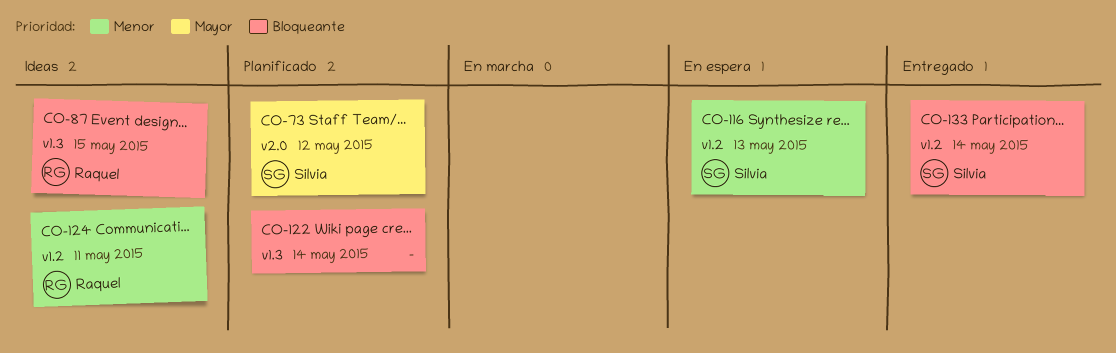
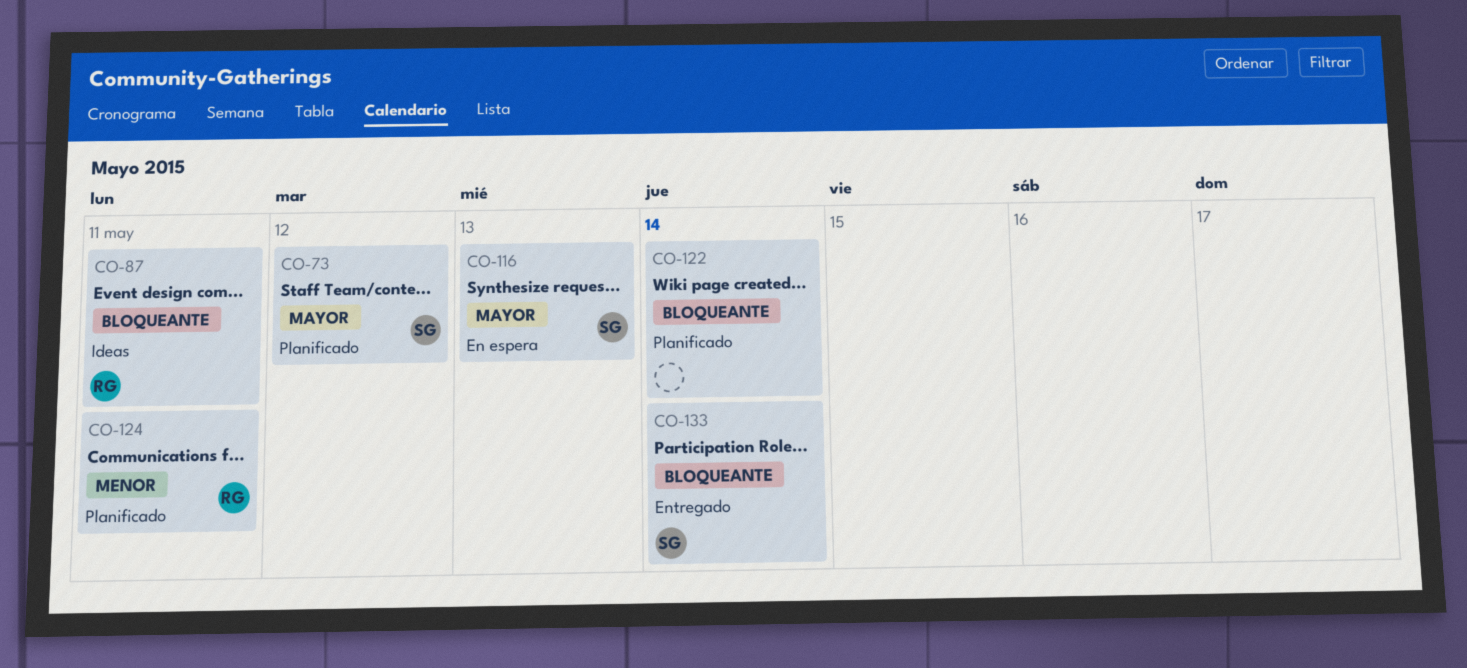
CO-87, day: May 15 -> May 11
CO-116, priority: Menor -> Mayor
CO-124, status: Ideas -> Planificado

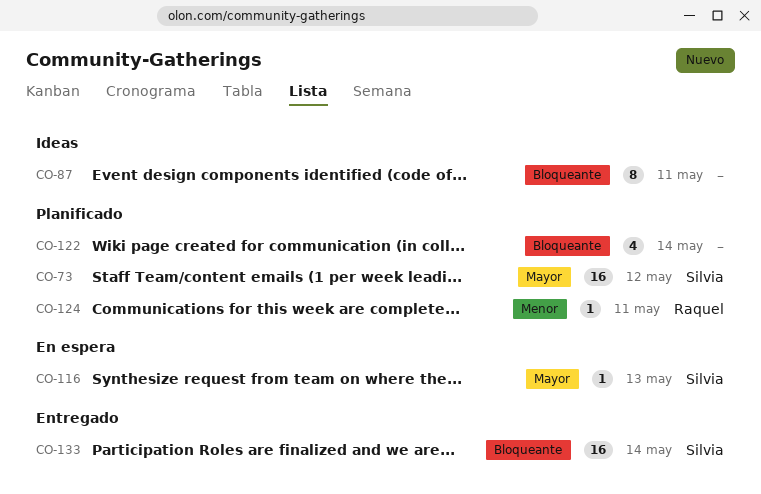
CO-87, owner: Raquel -> none

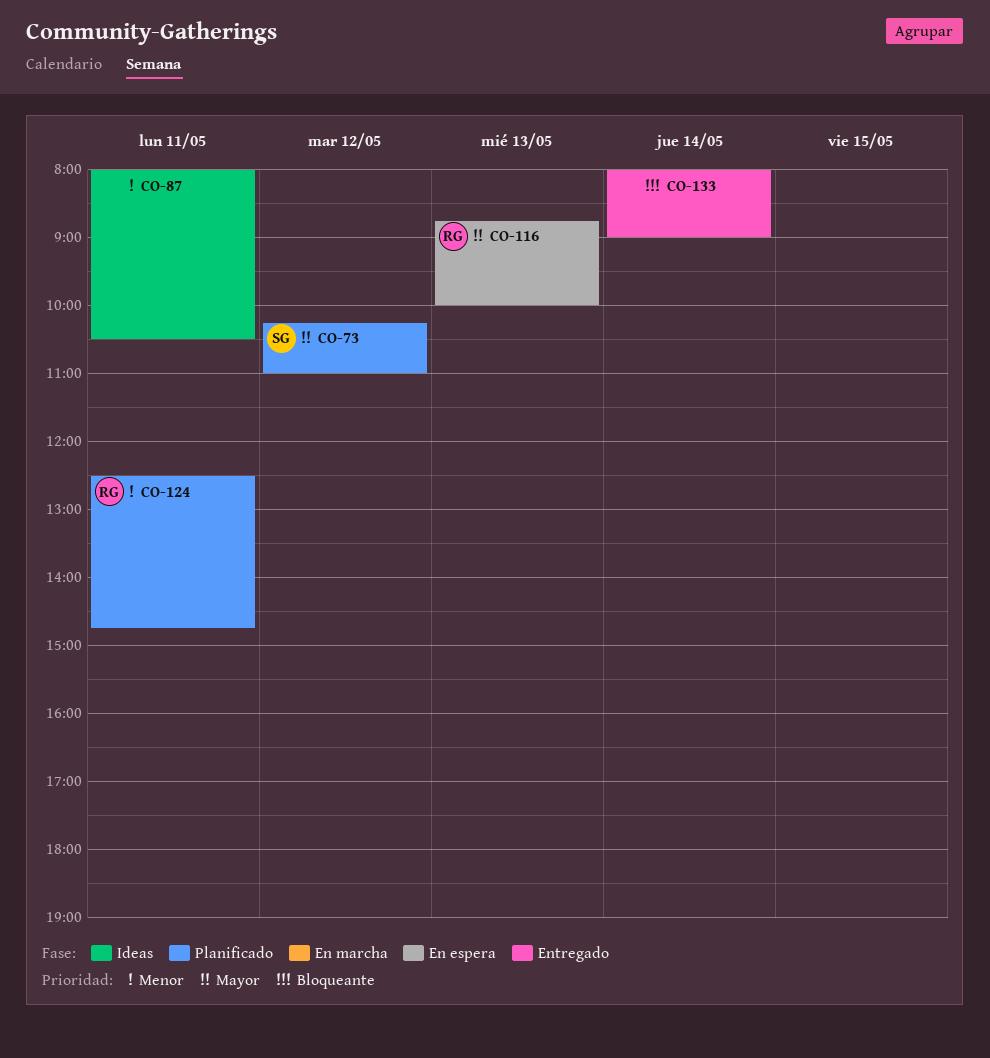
CO-87, priority: Bloqueante -> Menor
CO-116, owner: Silvia -> Raquel
CO-122: present -> none
CO-133, owner: Silvia -> none

